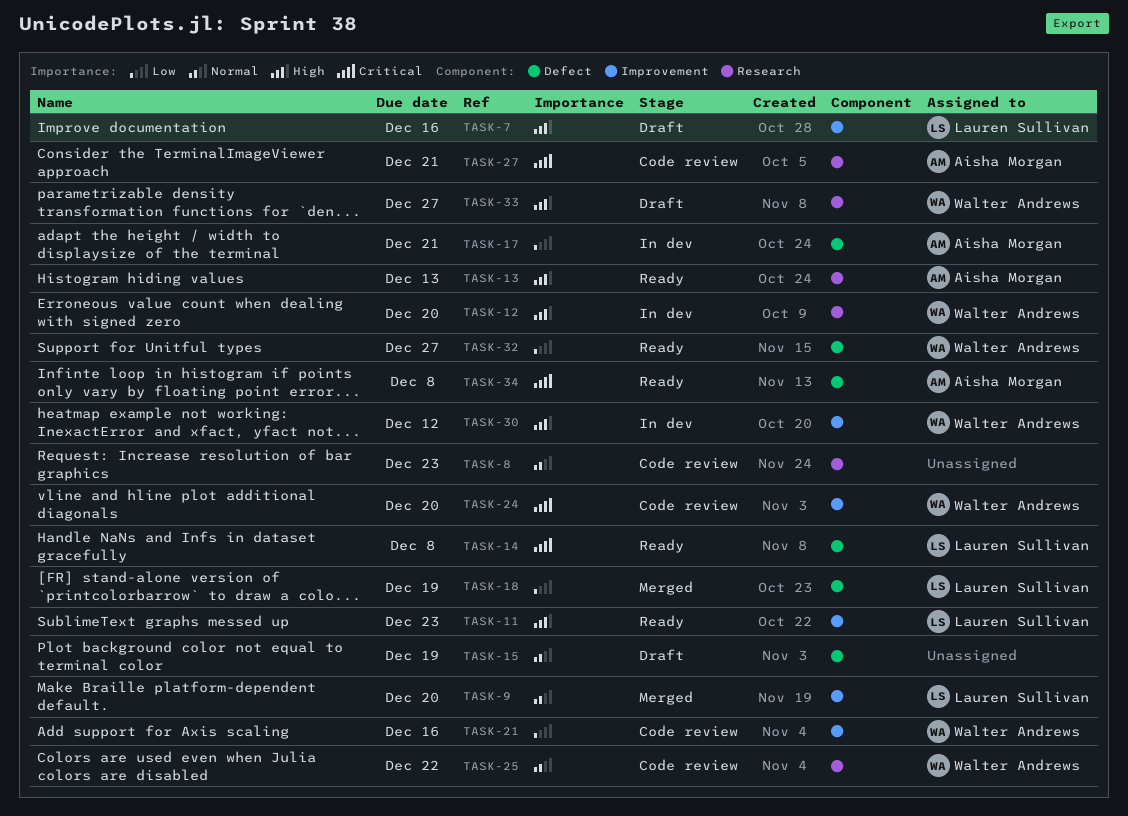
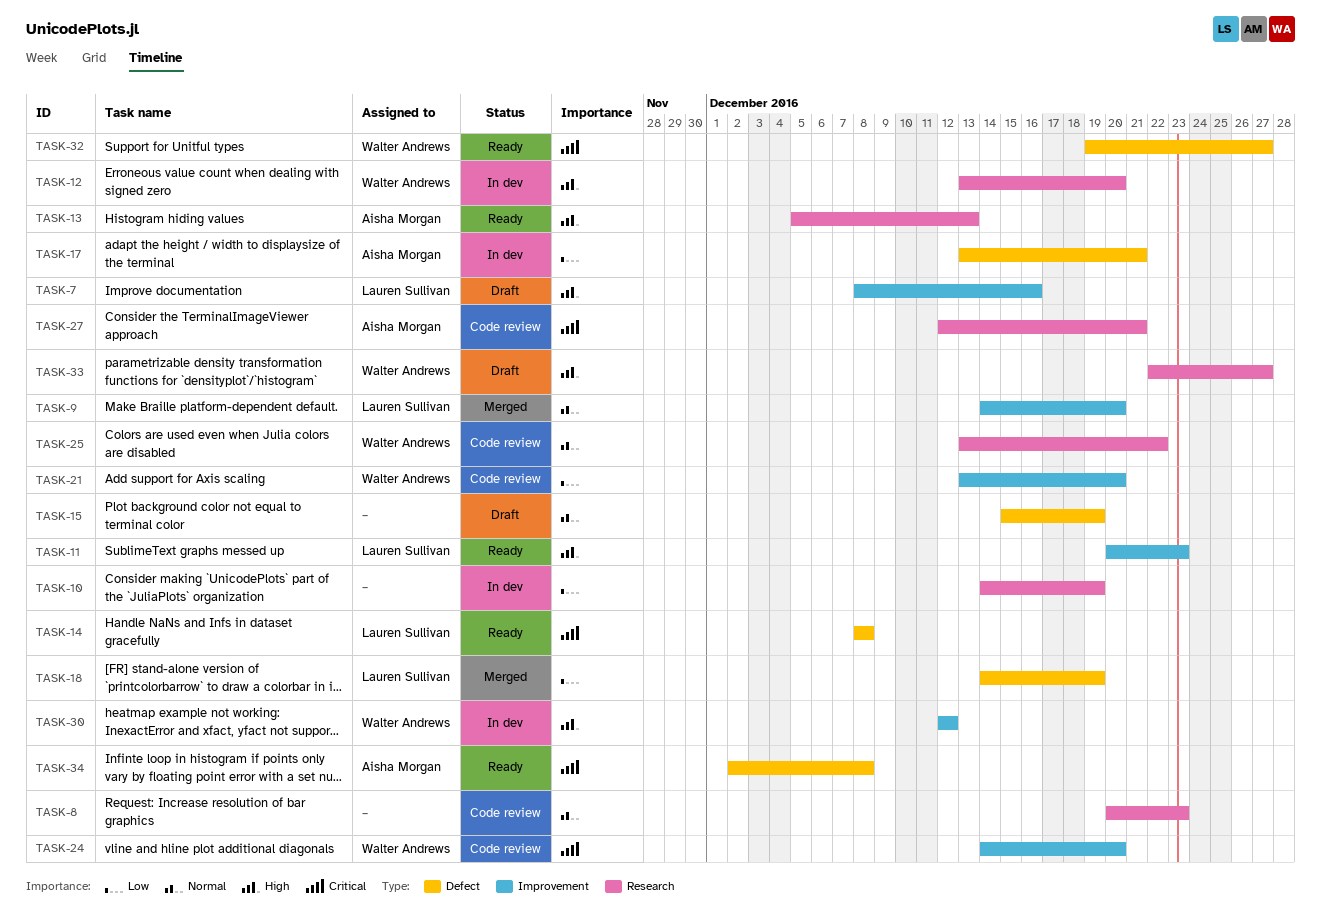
TASK-10: none -> present
TASK-21, due: Dec 16 -> Dec 20
TASK-32, priority: Low -> Critical

